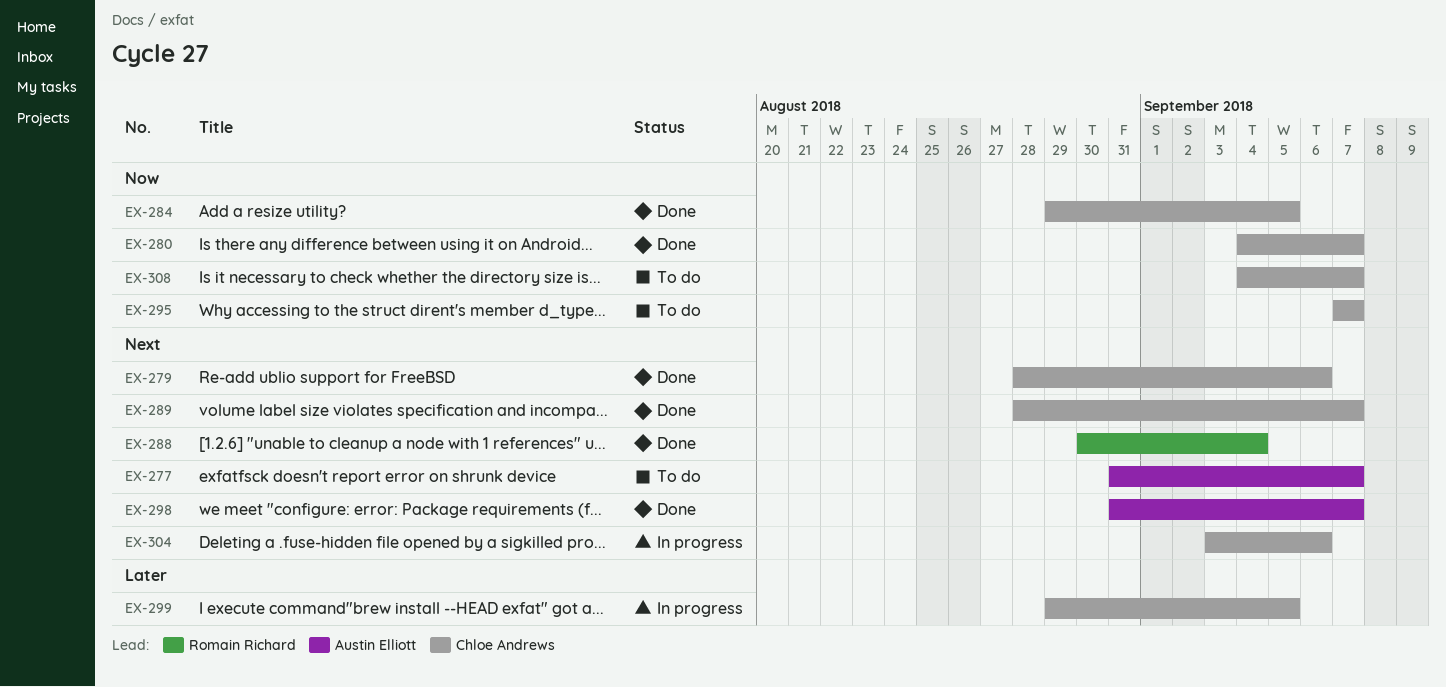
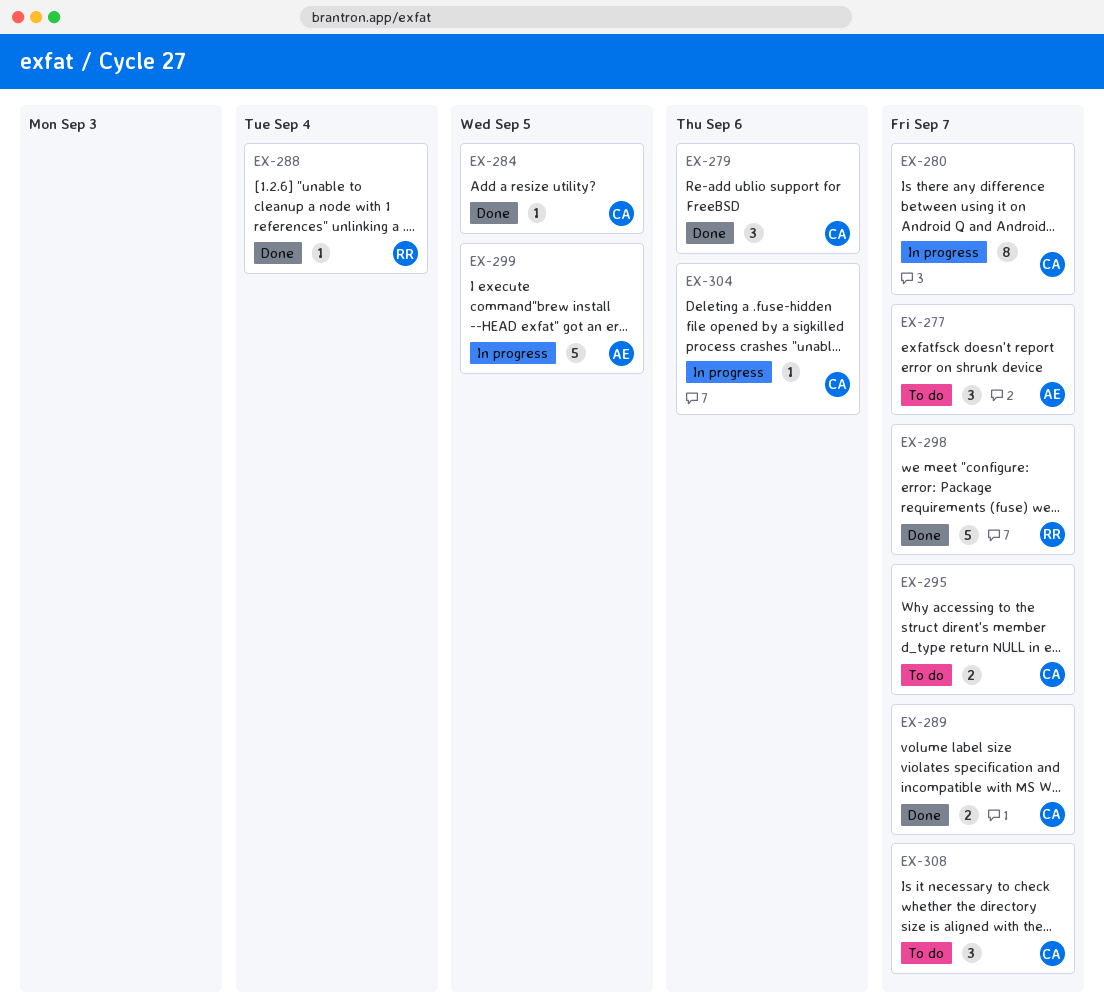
EX-280, status: Done -> In progress
EX-298, owner: Austin Elliott -> Romain Richard
EX-299, owner: Chloe Andrews -> Austin Elliott

